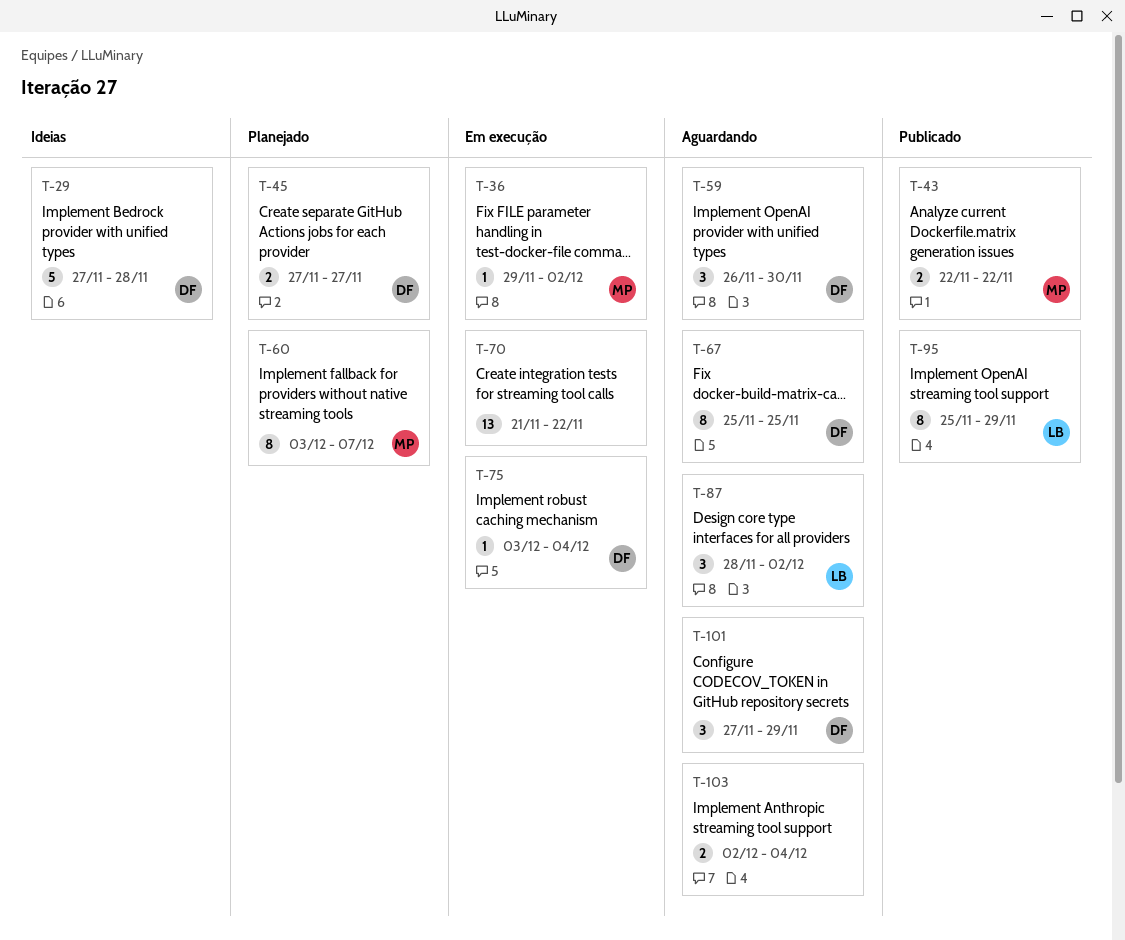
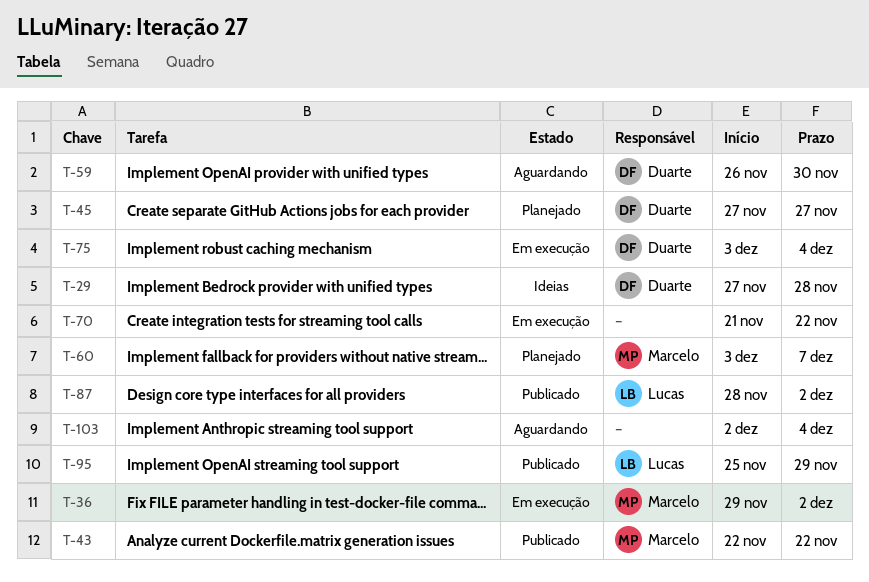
T-67: present -> none
T-87, status: Aguardando -> Publicado
T-101: present -> none

